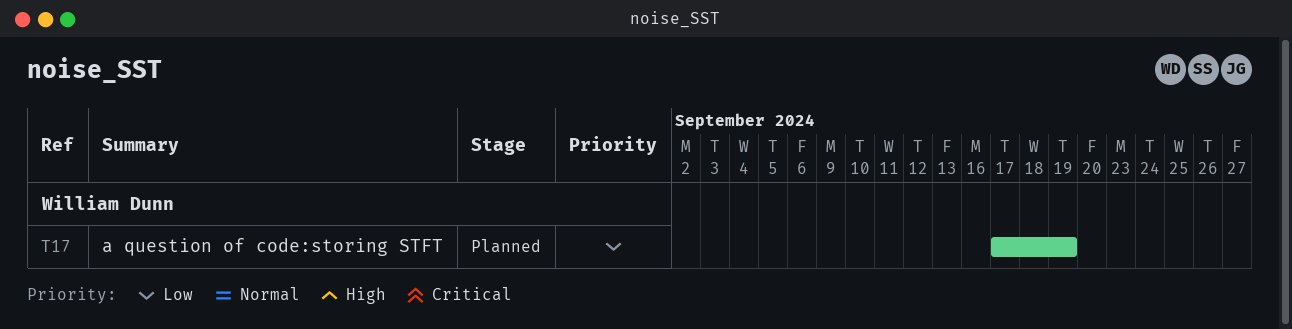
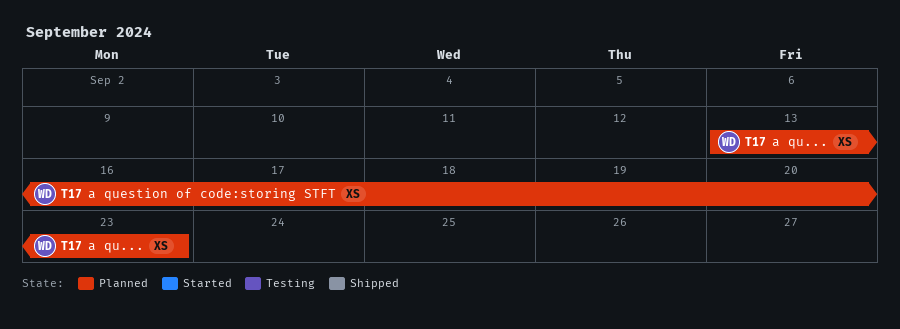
T17, start: Sep 17 -> Sep 13
T17, due: Sep 19 -> Sep 23

